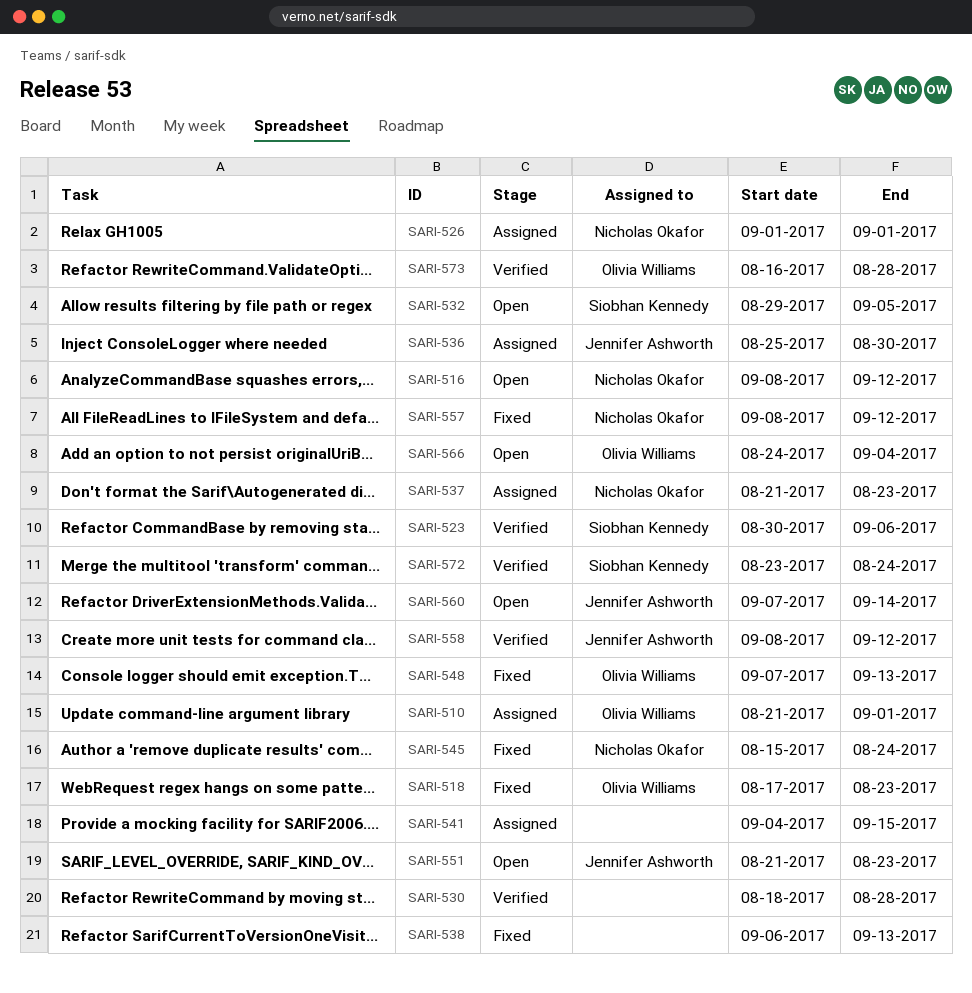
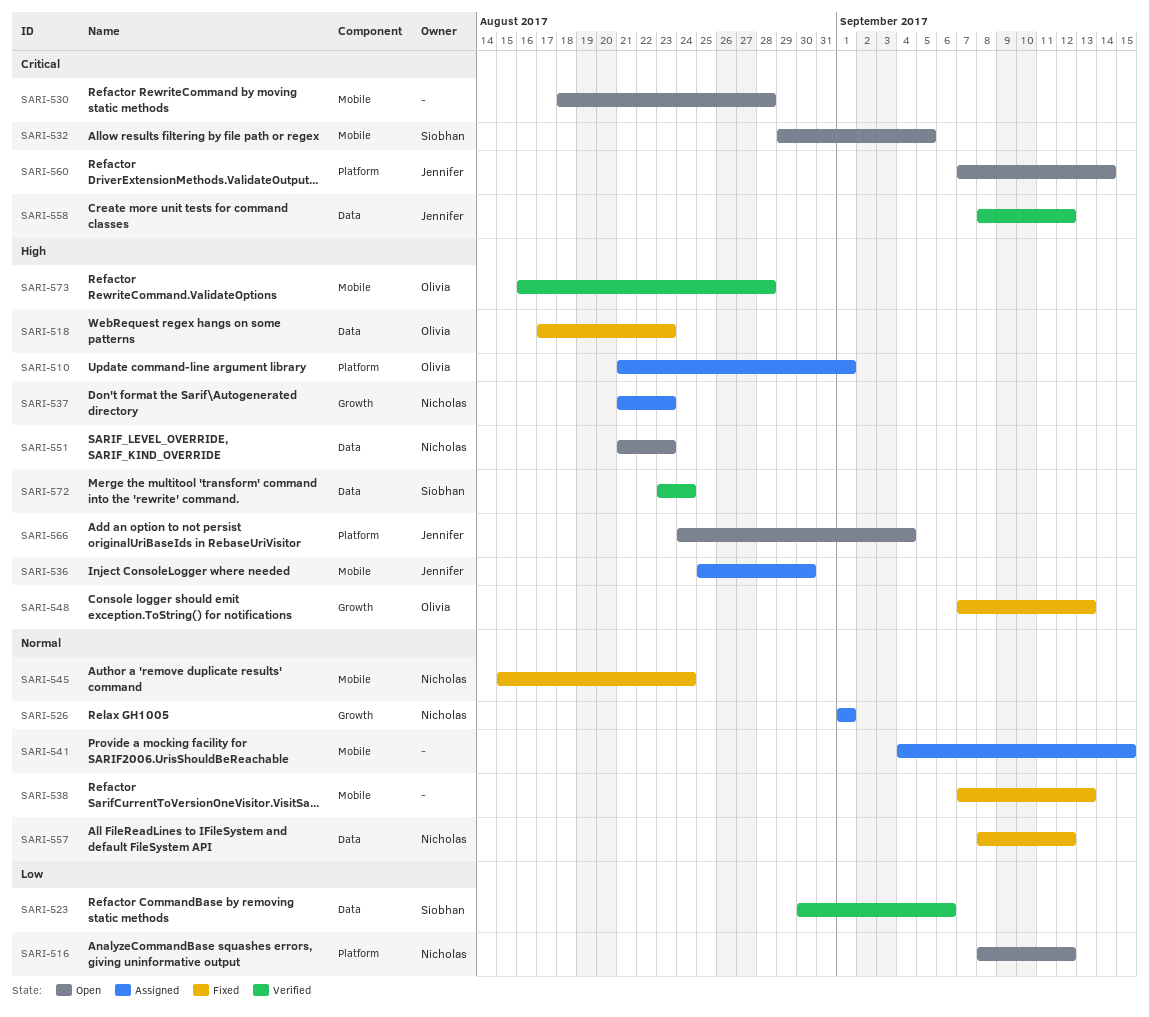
SARI-530, status: Verified -> Open
SARI-538, start: Sep 6 -> Sep 7
SARI-551, owner: Jennifer Ashworth -> Nicholas Okafor
SARI-566, owner: Olivia Williams -> Jennifer Ashworth

